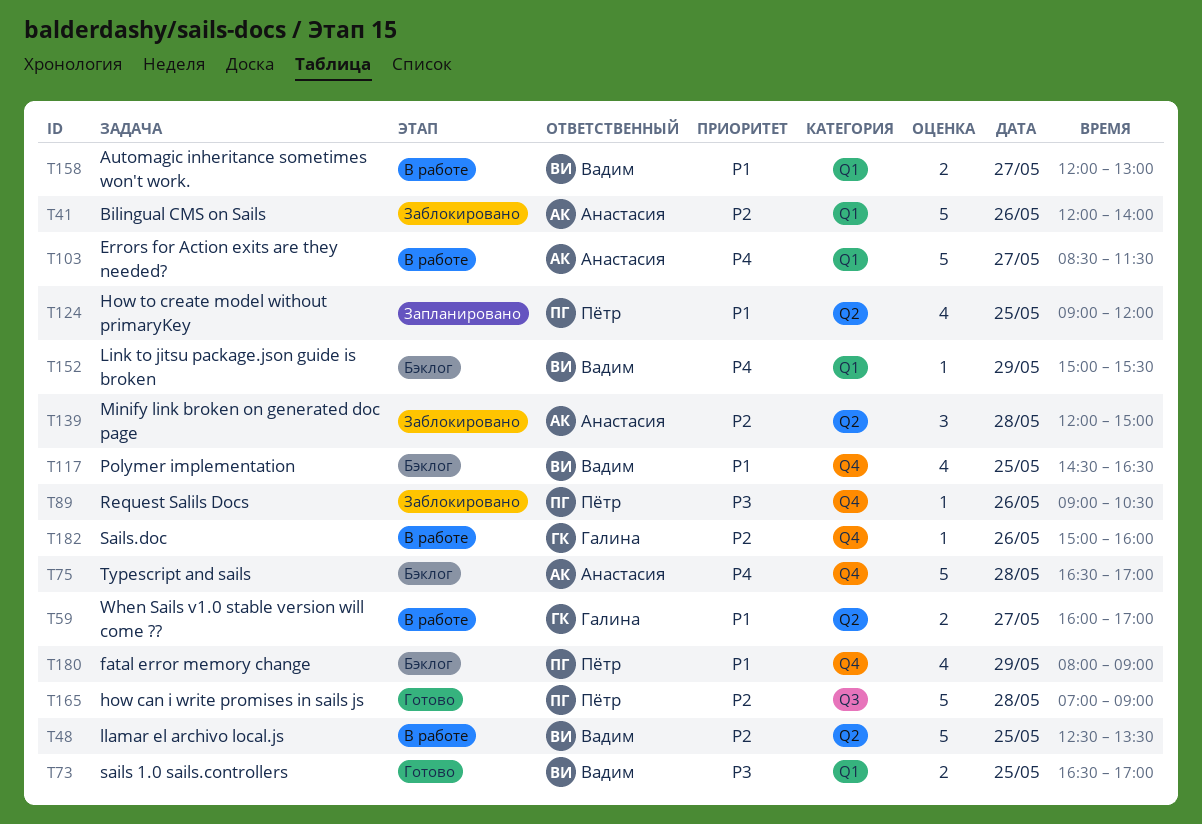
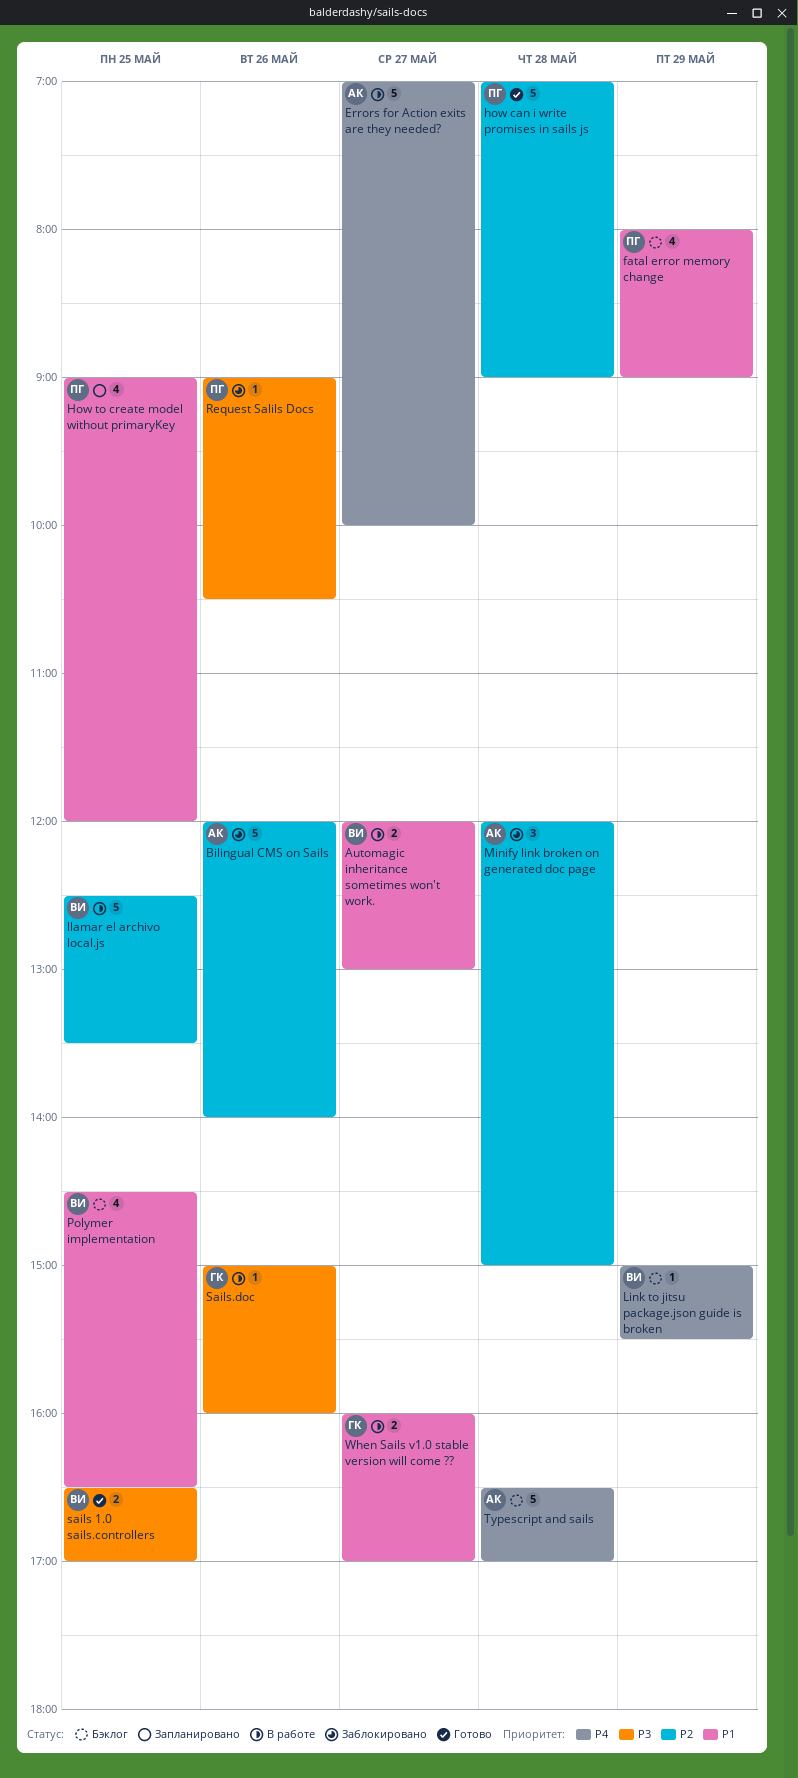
Errors for Action exits are they needed?, begins: 08:30 -> 07:00
Errors for Action exits are they needed?, ends: 11:30 -> 10:00
Sails.doc, priority: P2 -> P3

